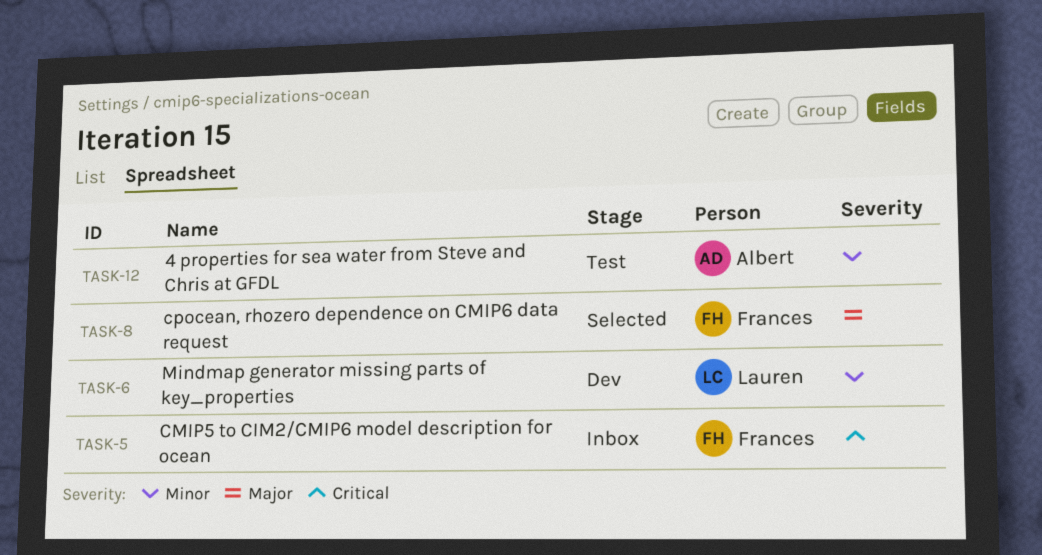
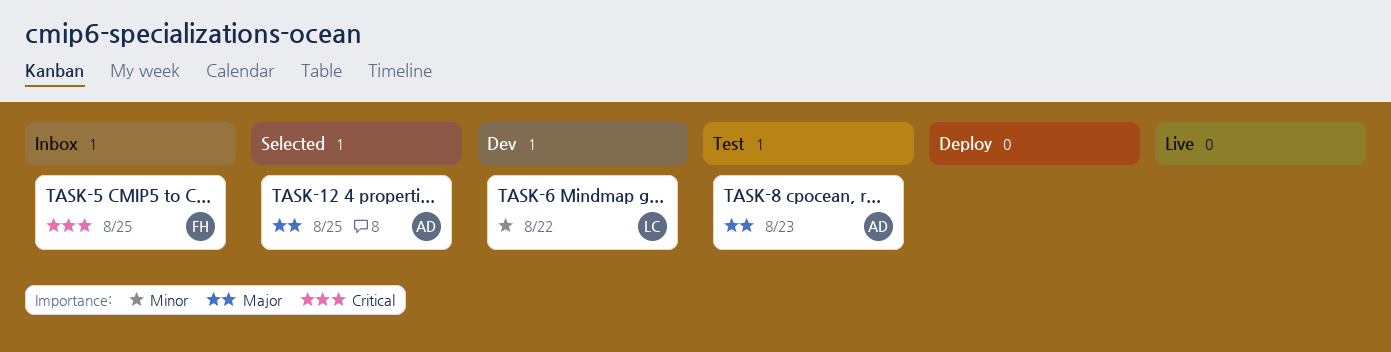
TASK-8, status: Selected -> Test
TASK-8, owner: Frances -> Albert
TASK-12, status: Test -> Selected
TASK-12, priority: Minor -> Major

